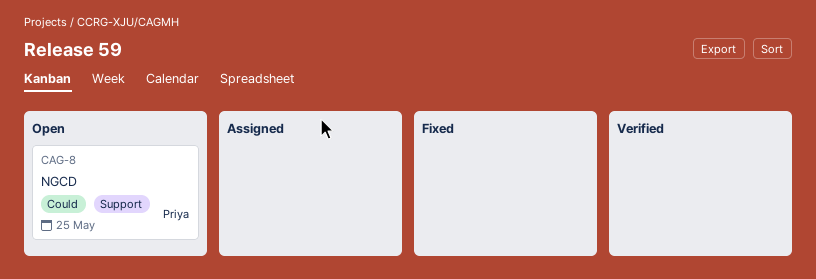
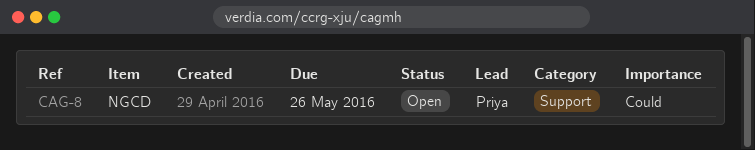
CAG-8, due: May 25 -> May 26

